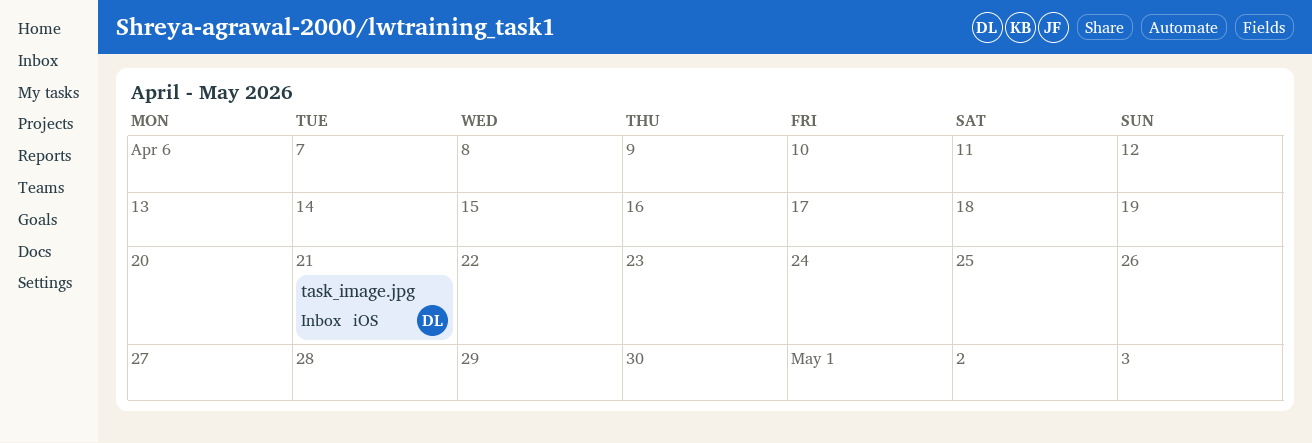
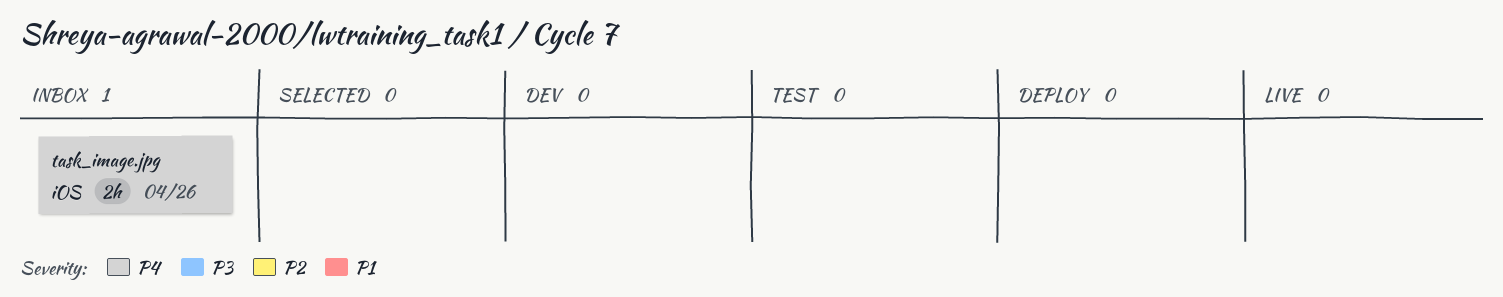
task_image.jpg, due: Apr 21 -> Apr 26

